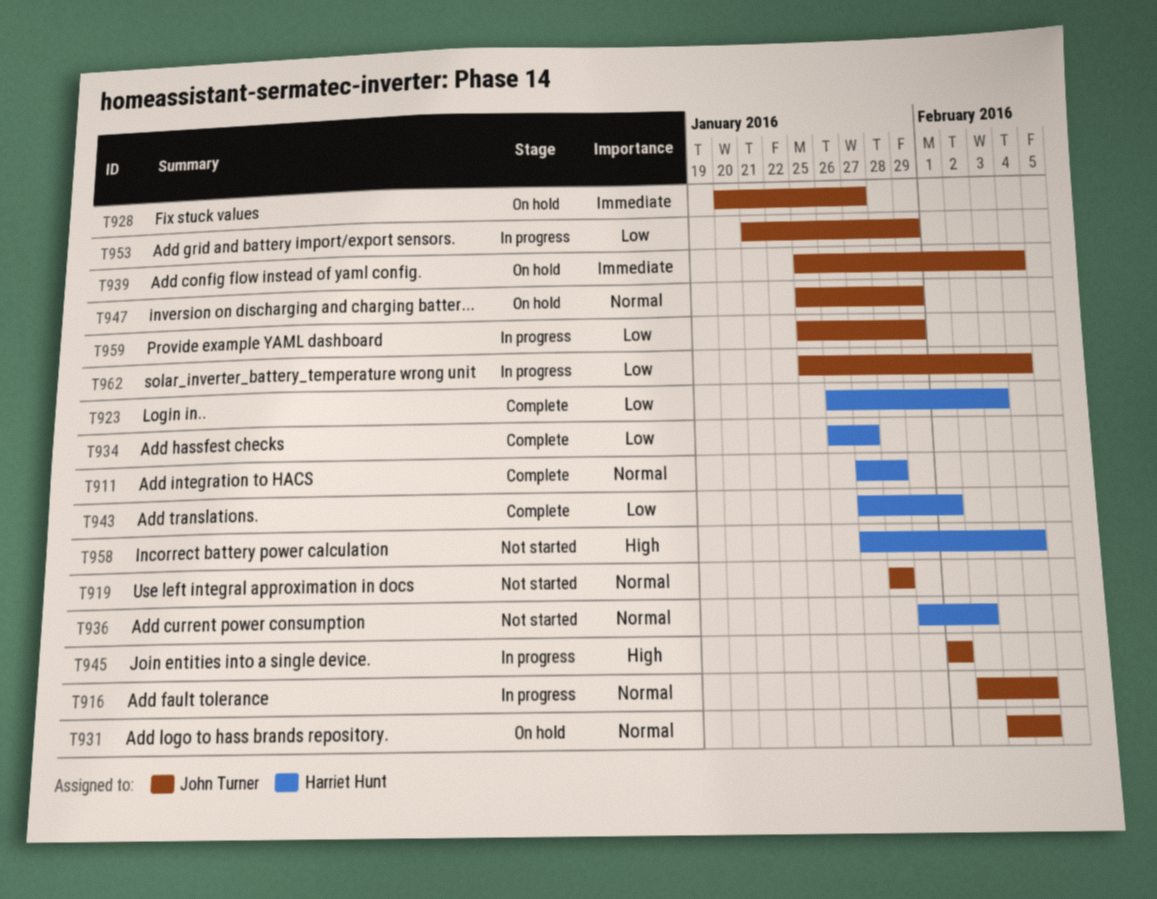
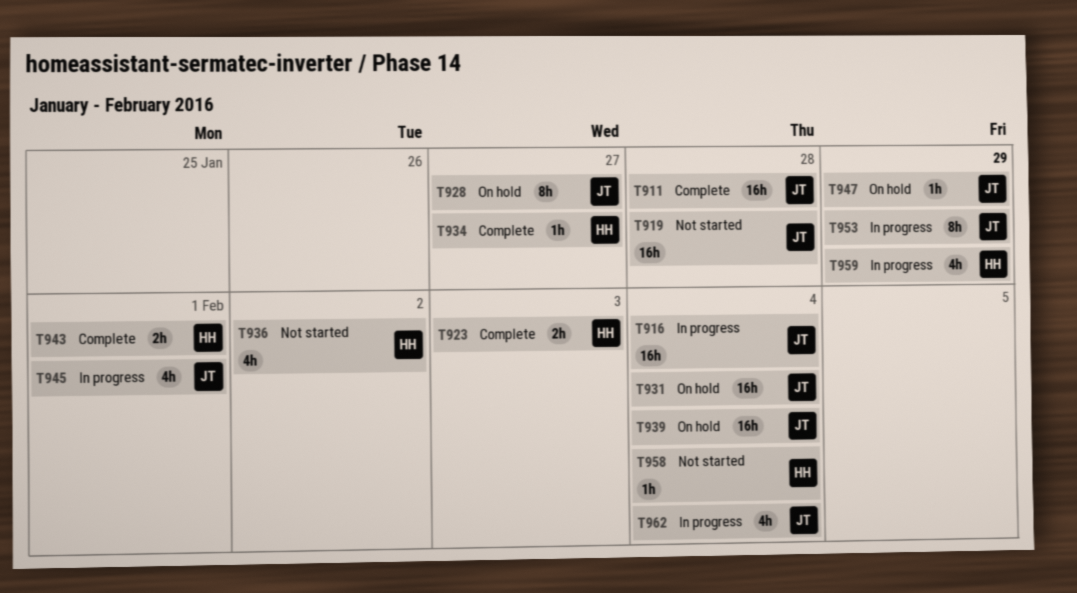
T911, owner: Harriet Hunt -> John Turner
T959, owner: John Turner -> Harriet Hunt

